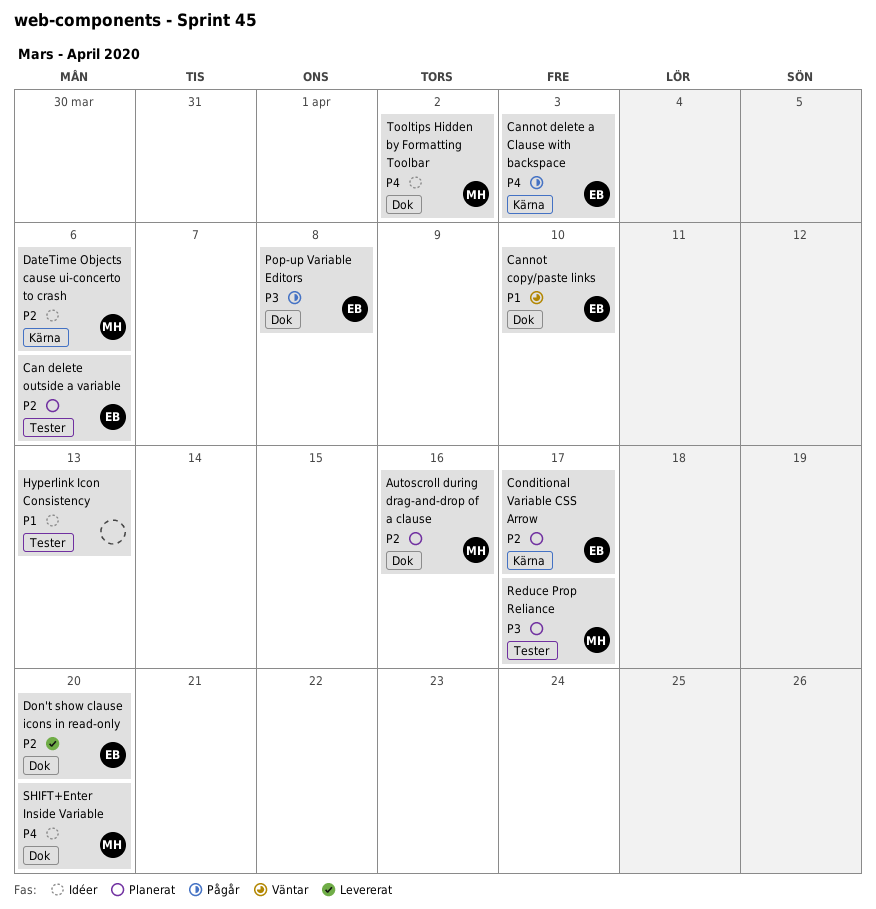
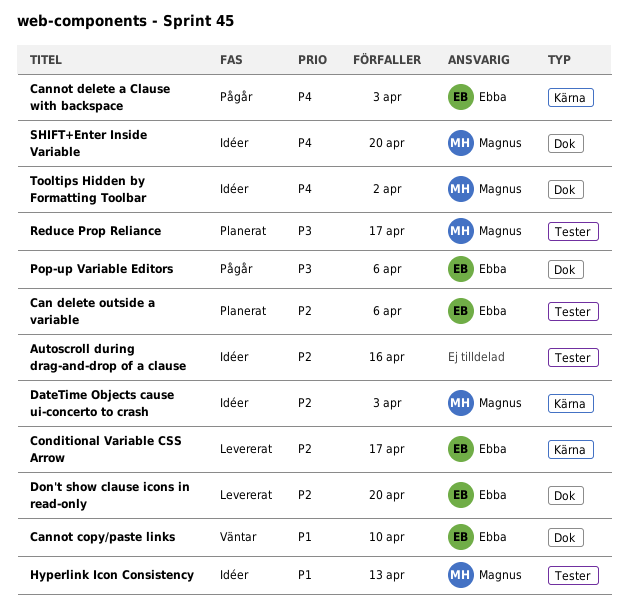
Autoscroll during drag-and-drop of a clause, status: Planerat -> Idéer
Autoscroll during drag-and-drop of a clause, owner: Magnus -> none
Autoscroll during drag-and-drop of a clause, label: Dok -> Tester
Conditional Variable CSS Arrow, status: Planerat -> Levererat
DateTime Objects cause ui-concerto to crash, due: Apr 6 -> Apr 3
Hyperlink Icon Consistency, owner: none -> Magnus
Pop-up Variable Editors, due: Apr 8 -> Apr 6

